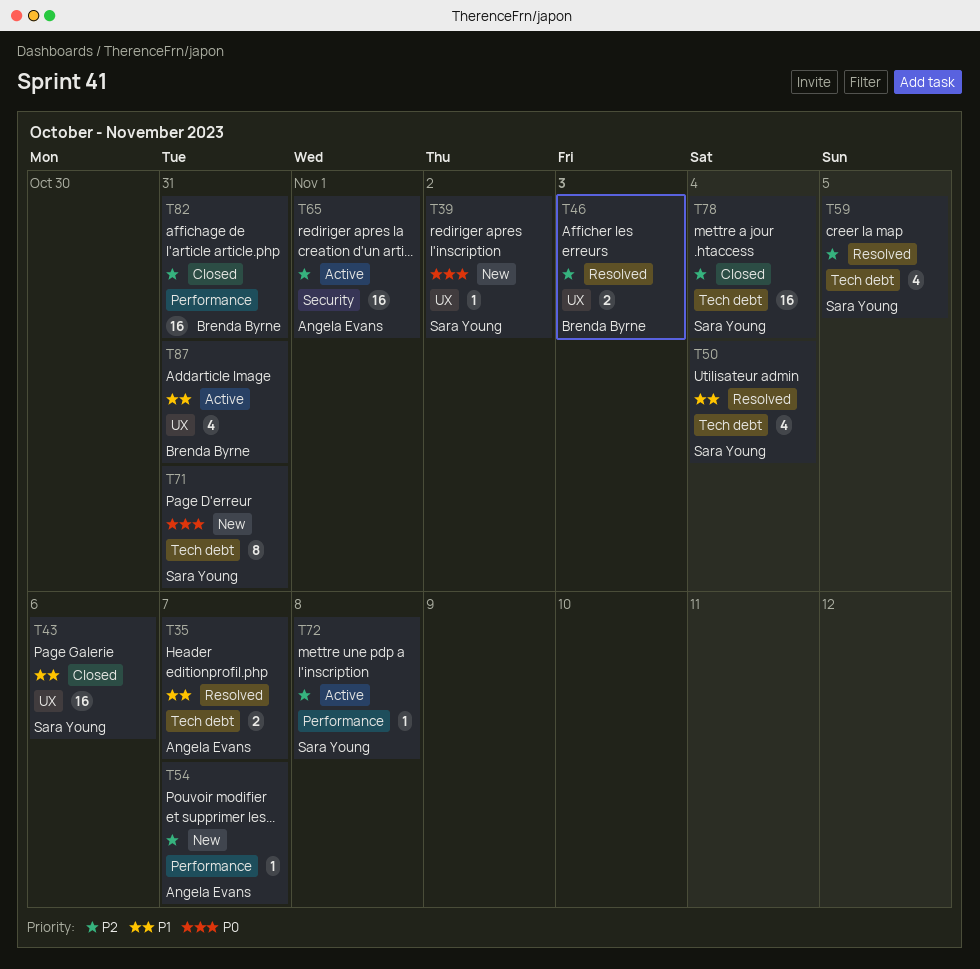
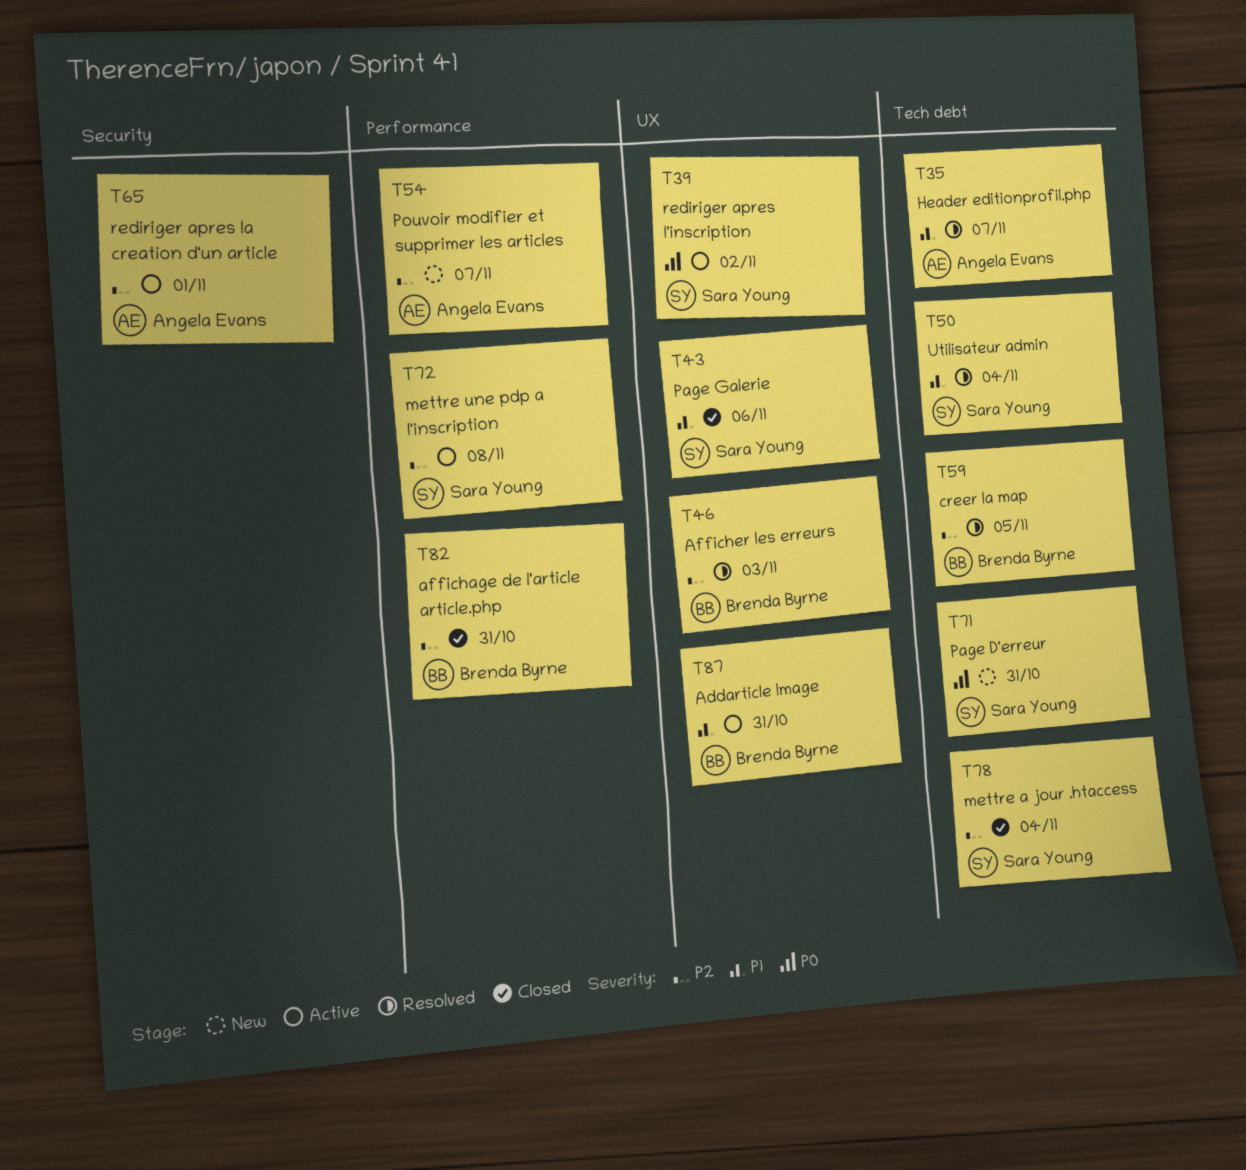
T39, status: New -> Active
T59, owner: Sara Young -> Brenda Byrne

